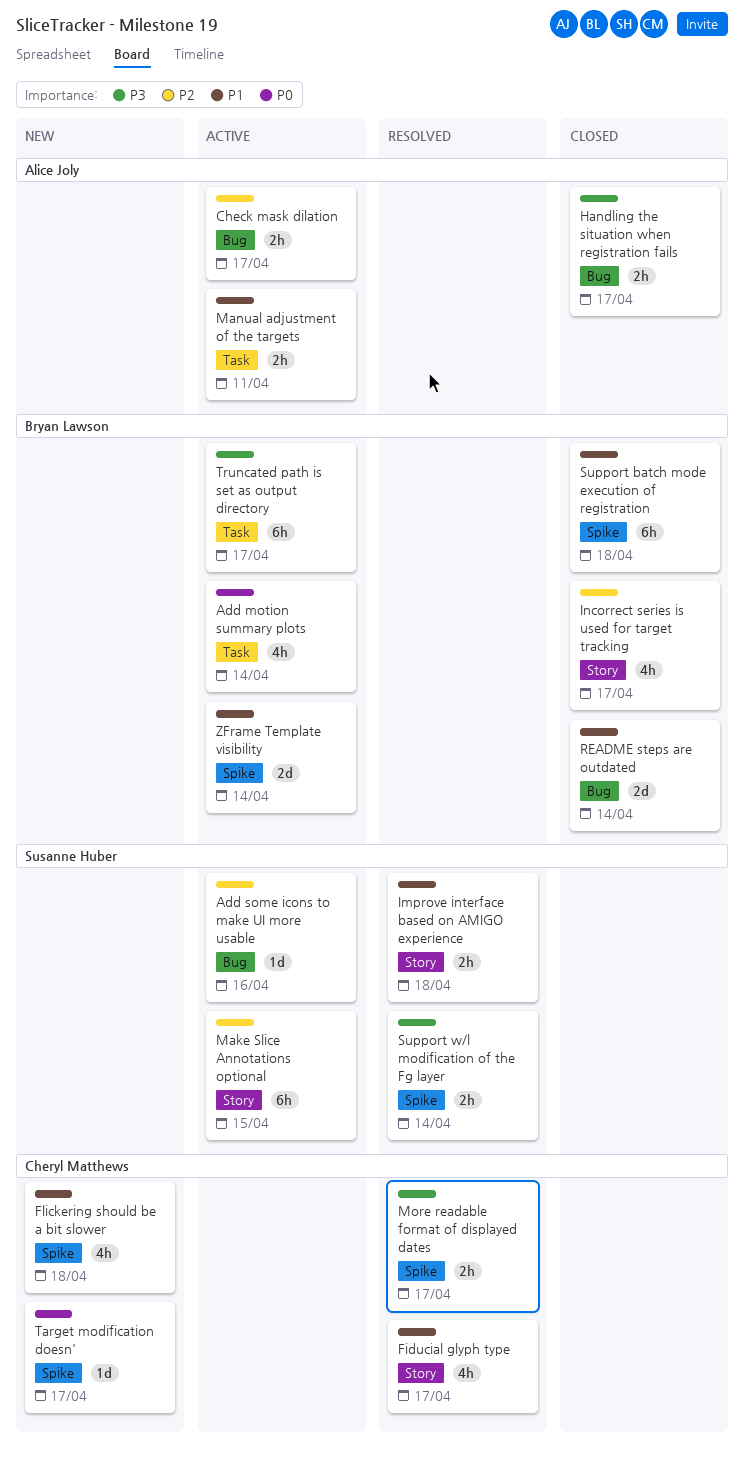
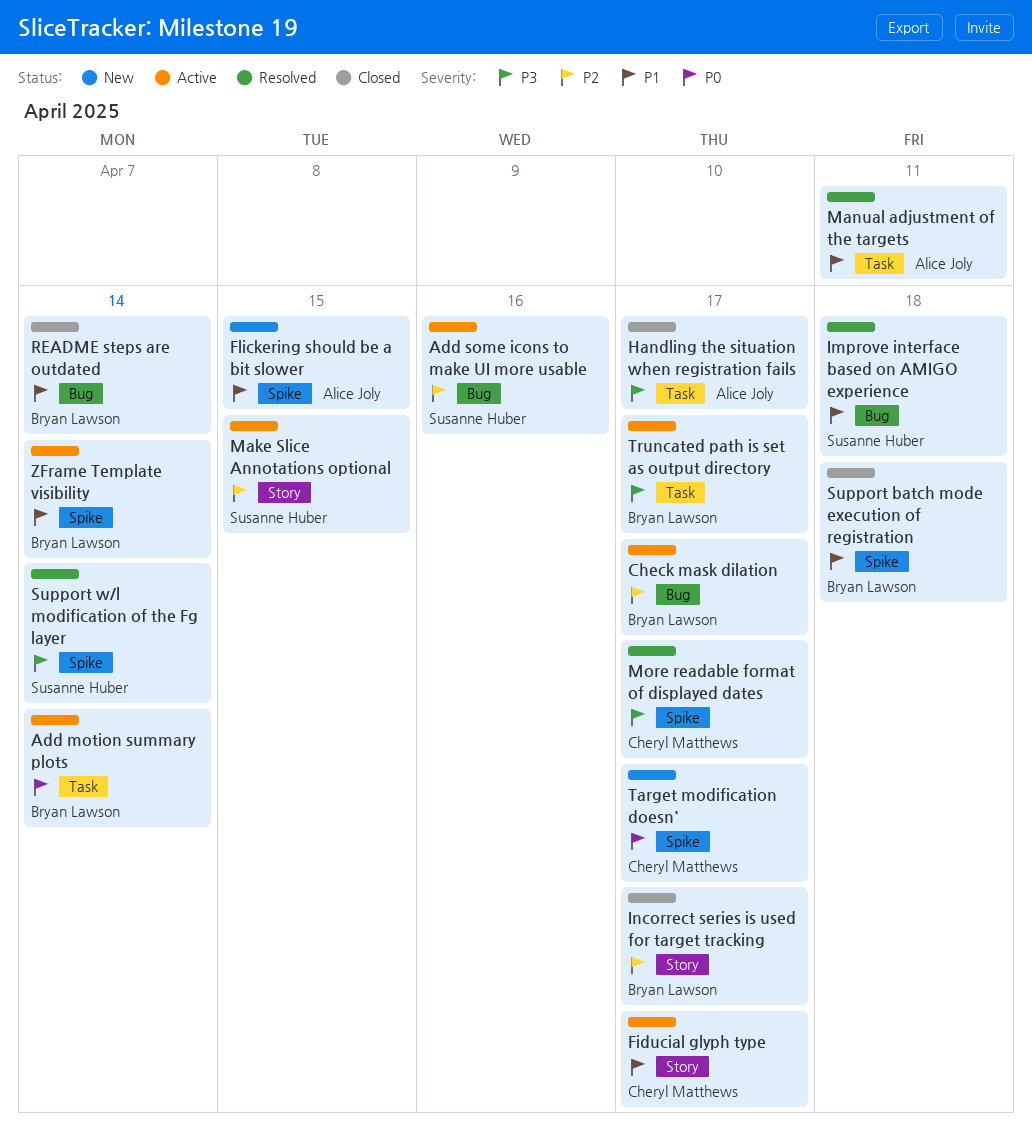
Check mask dilation, owner: Alice Joly -> Bryan Lawson
Fiducial glyph type, status: Resolved -> Active
Flickering should be a bit slower, owner: Cheryl Matthews -> Alice Joly
Flickering should be a bit slower, due: Apr 18 -> Apr 15
Handling the situation when registration fails, label: Bug -> Task
Improve interface based on AMIGO experience, label: Story -> Bug
Manual adjustment of the targets, status: Active -> Resolved

